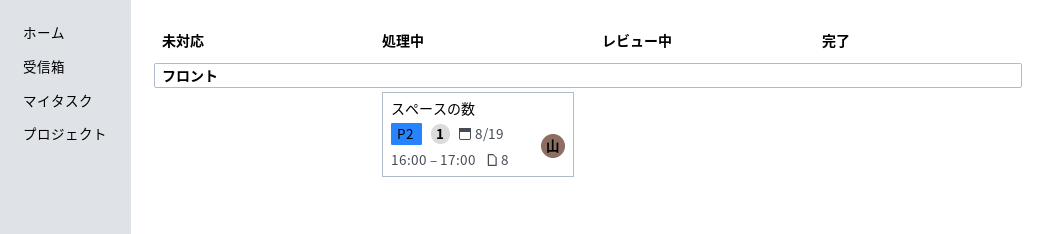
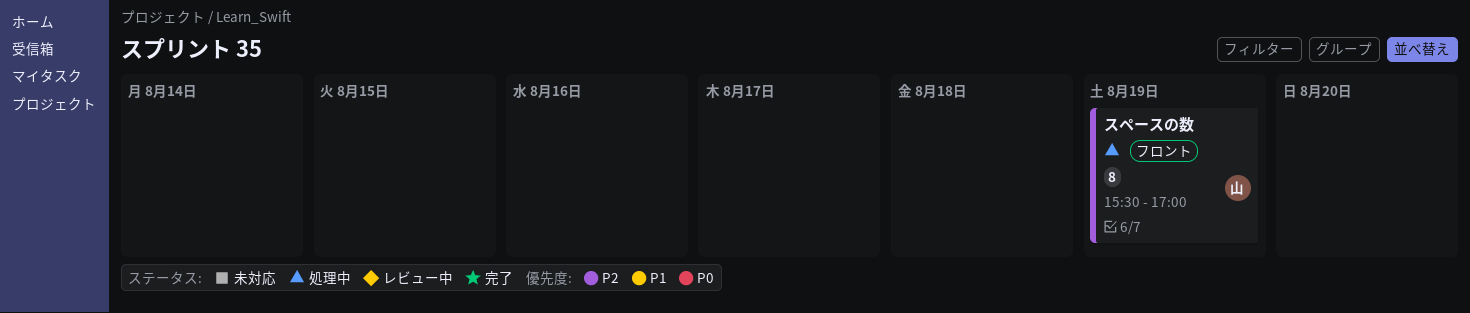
スペースの数, estimate: 1 -> 8
スペースの数, begins: 16:00 -> 15:30

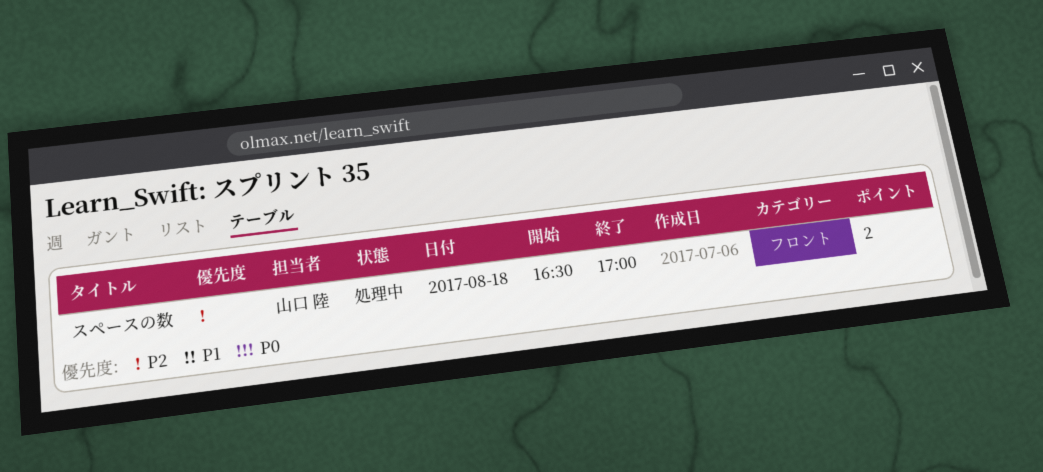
スペースの数, estimate: 8 -> 2
スペースの数, day: Aug 19 -> Aug 18
スペースの数, begins: 15:30 -> 16:30

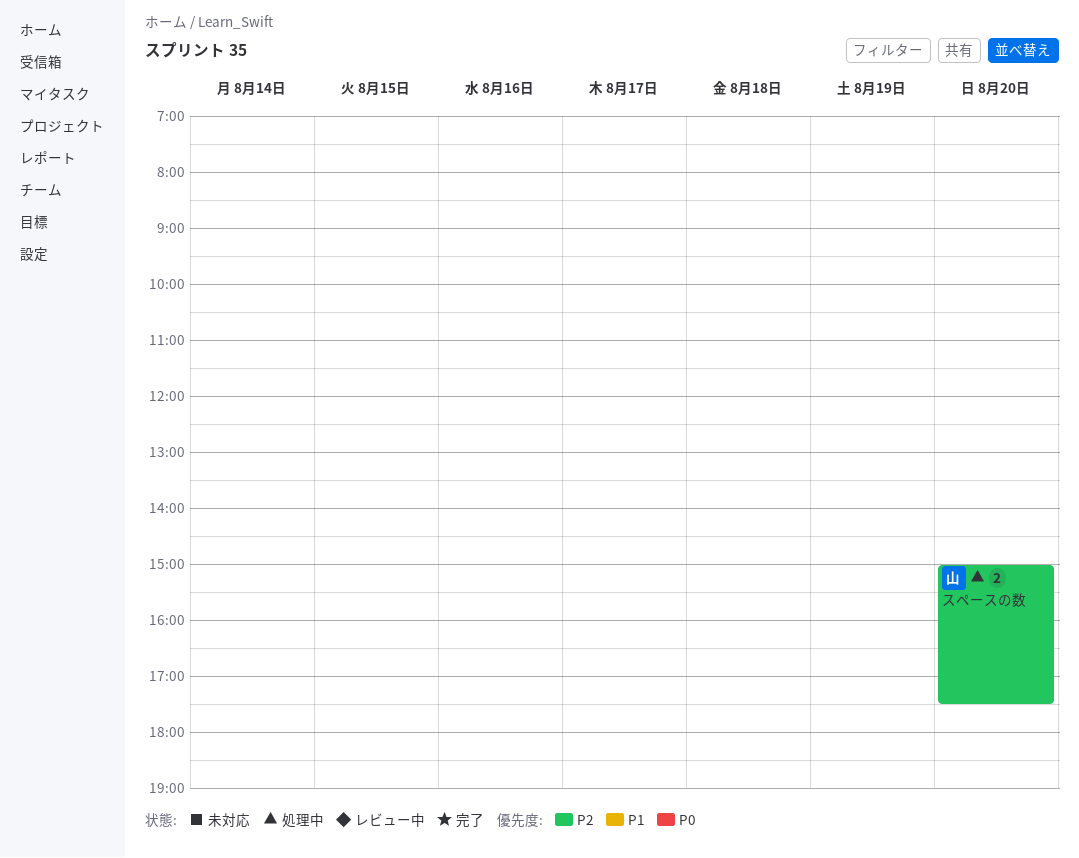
スペースの数, day: Aug 18 -> Aug 20
スペースの数, begins: 16:30 -> 15:00
スペースの数, ends: 17:00 -> 17:30

